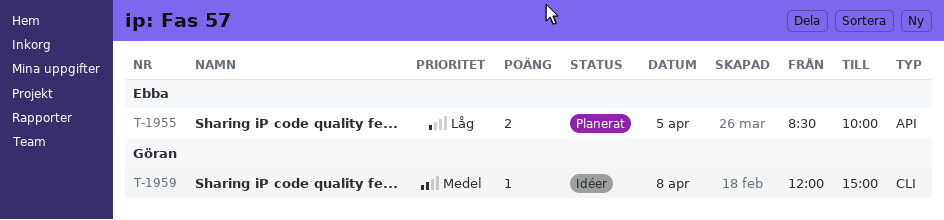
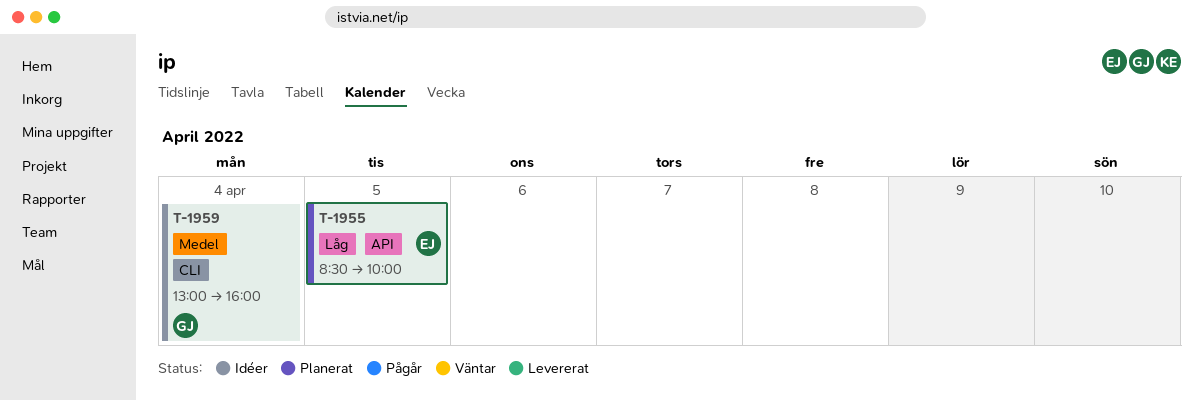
T-1959, day: Apr 8 -> Apr 4
T-1959, begins: 12:00 -> 13:00
T-1959, ends: 15:00 -> 16:00

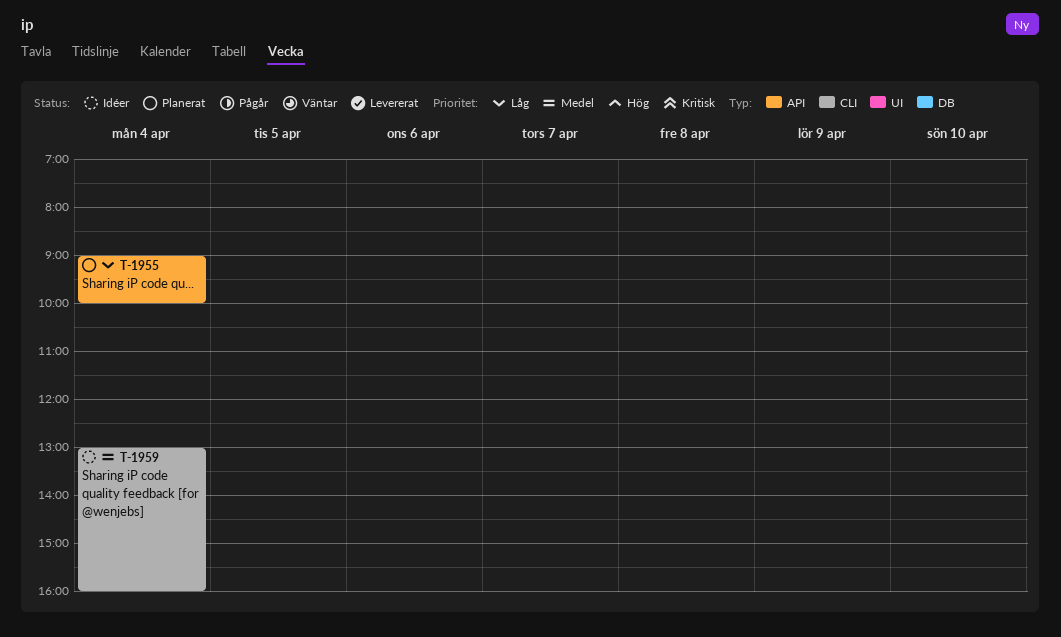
T-1955, day: Apr 5 -> Apr 4
T-1955, begins: 08:30 -> 09:00

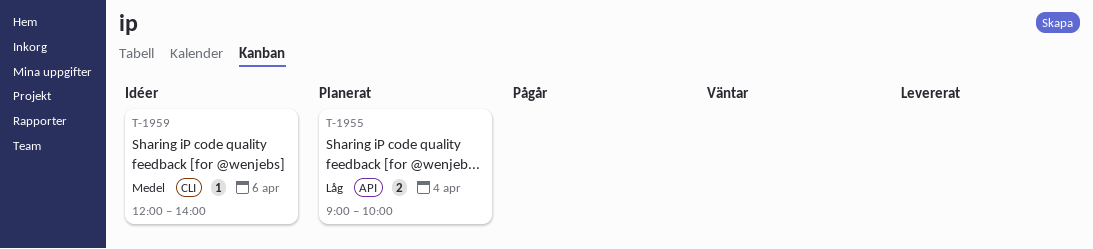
T-1959, day: Apr 4 -> Apr 6
T-1959, begins: 13:00 -> 12:00
T-1959, ends: 16:00 -> 14:00

